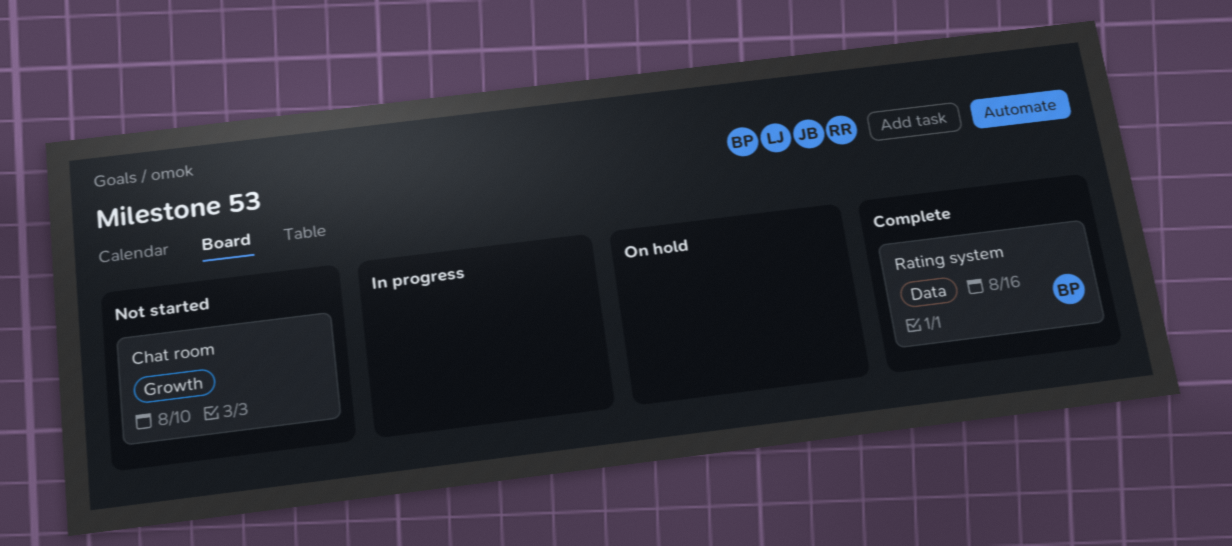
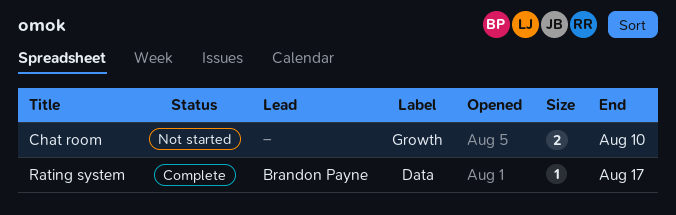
Rating system, due: Aug 16 -> Aug 17

